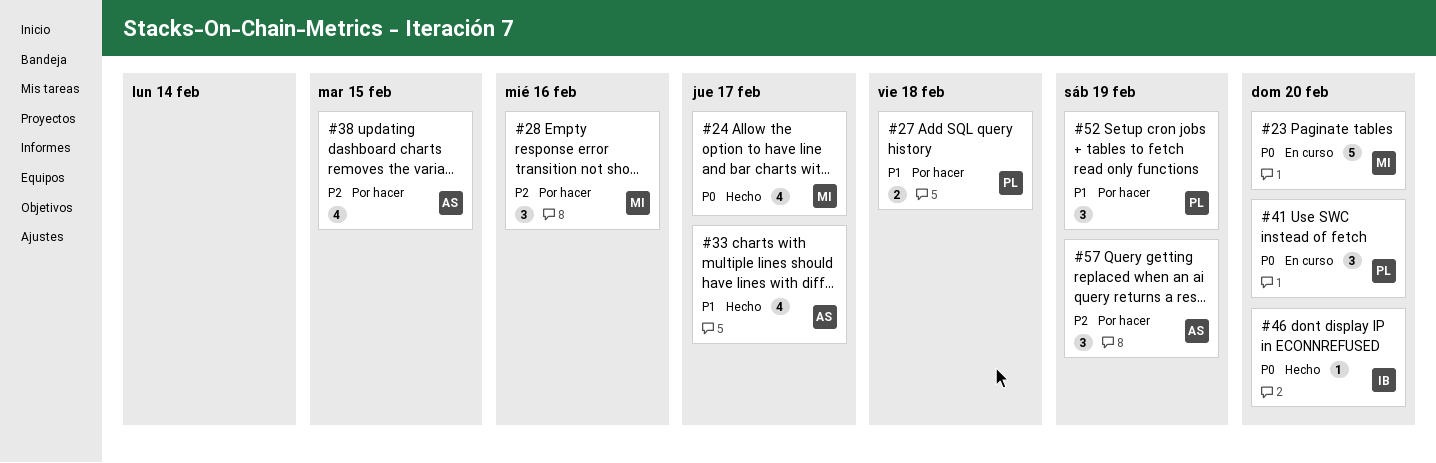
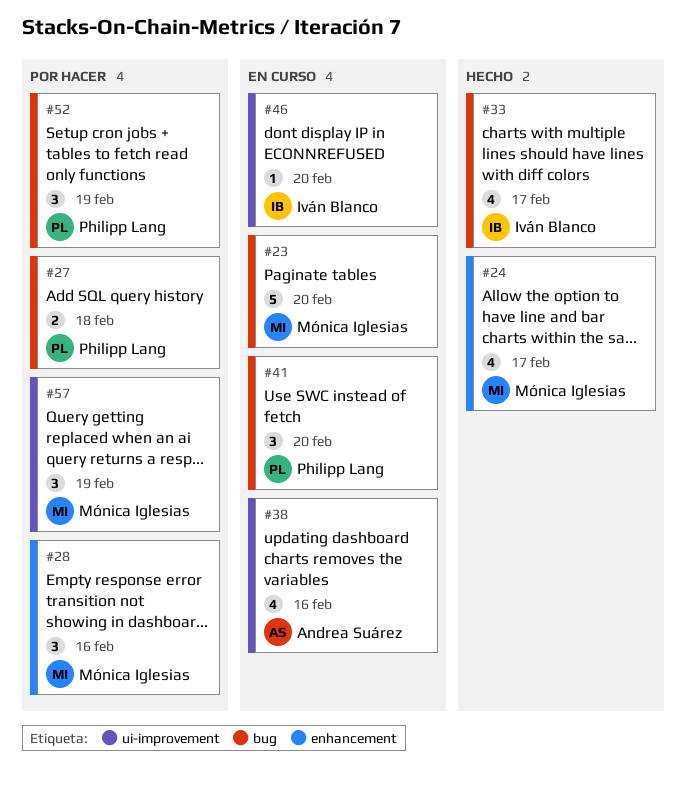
#33, owner: Andrea Suárez -> Iván Blanco
#38, status: Por hacer -> En curso
#38, due: Feb 15 -> Feb 16
#46, status: Hecho -> En curso
#57, owner: Andrea Suárez -> Mónica Iglesias

